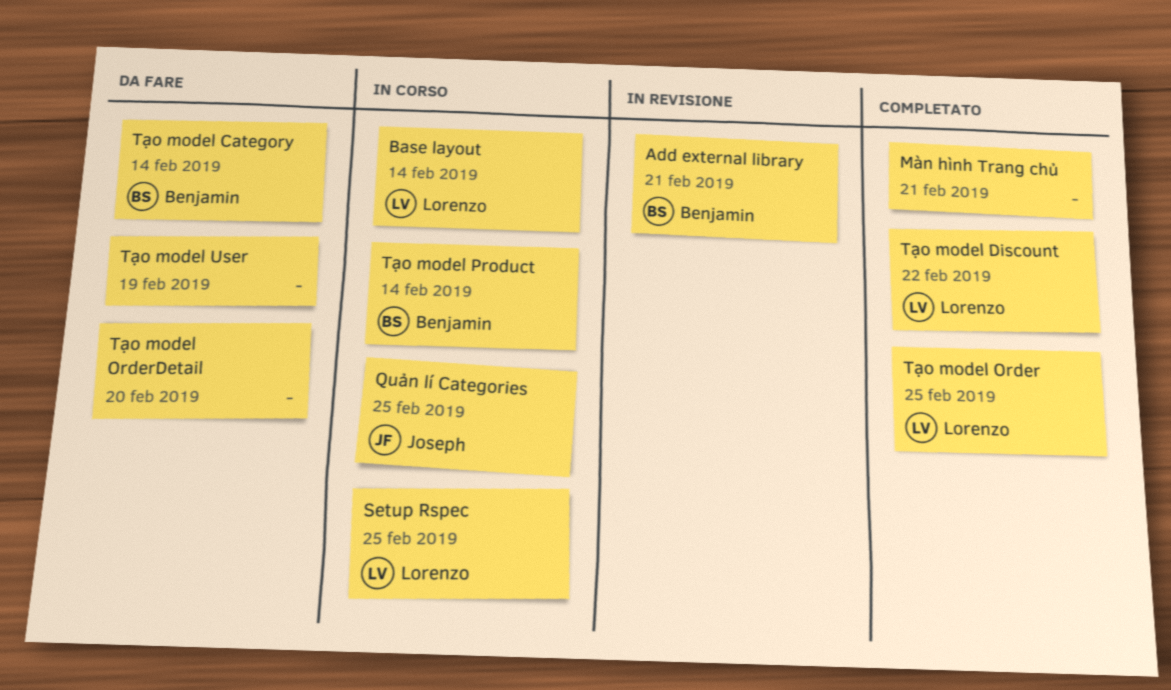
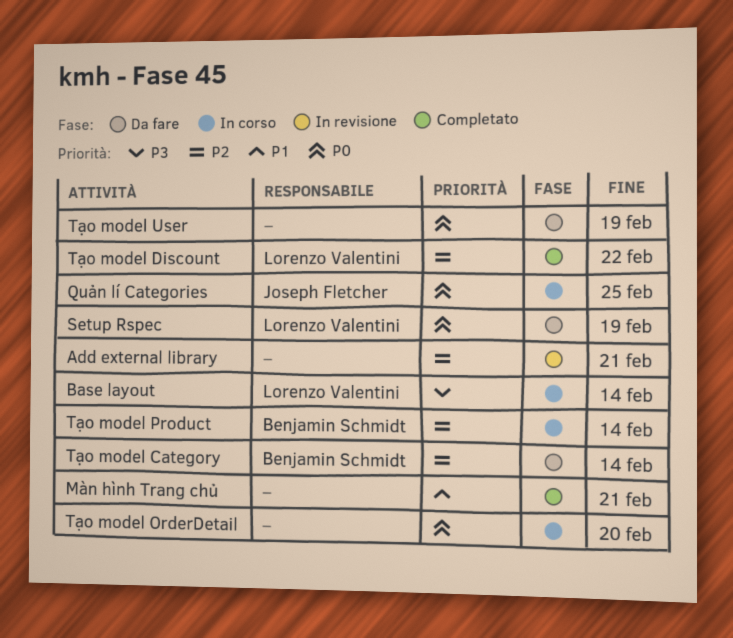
Add external library, owner: Benjamin Schmidt -> none
Setup Rspec, status: In corso -> Da fare
Setup Rspec, due: Feb 25 -> Feb 19
Tạo model Order: present -> none
Tạo model OrderDetail, status: Da fare -> In corso

